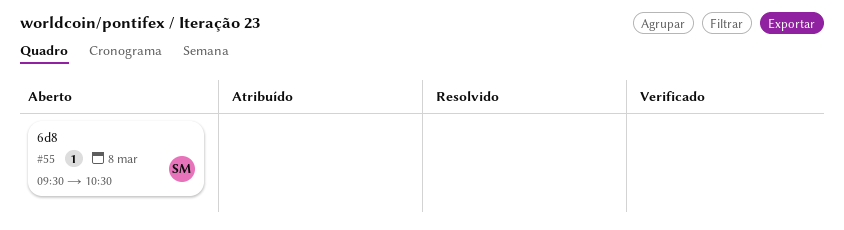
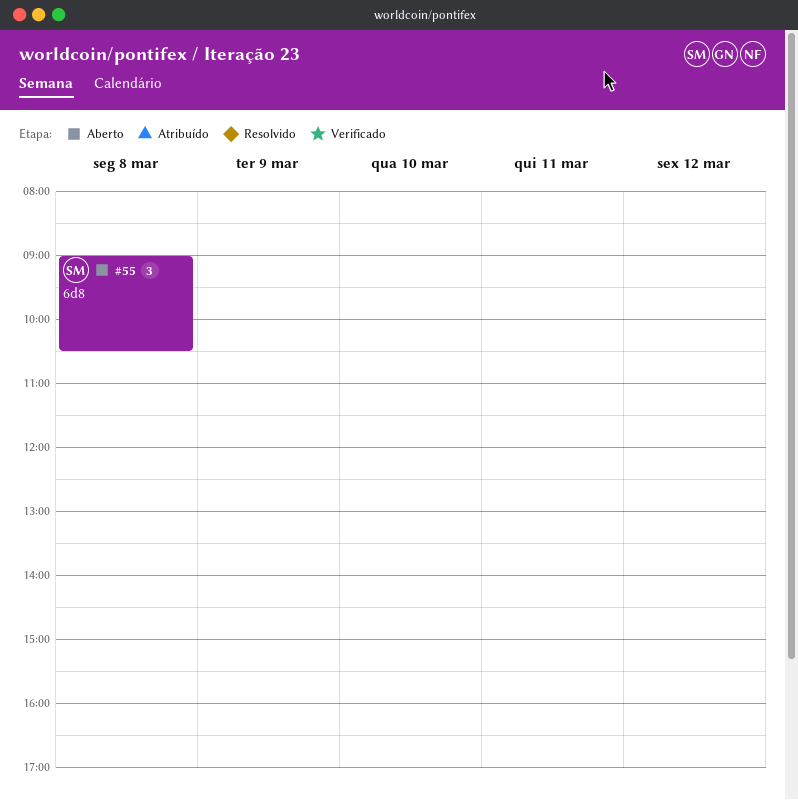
#55, estimate: 1 -> 3
#55, begins: 09:30 -> 09:00

